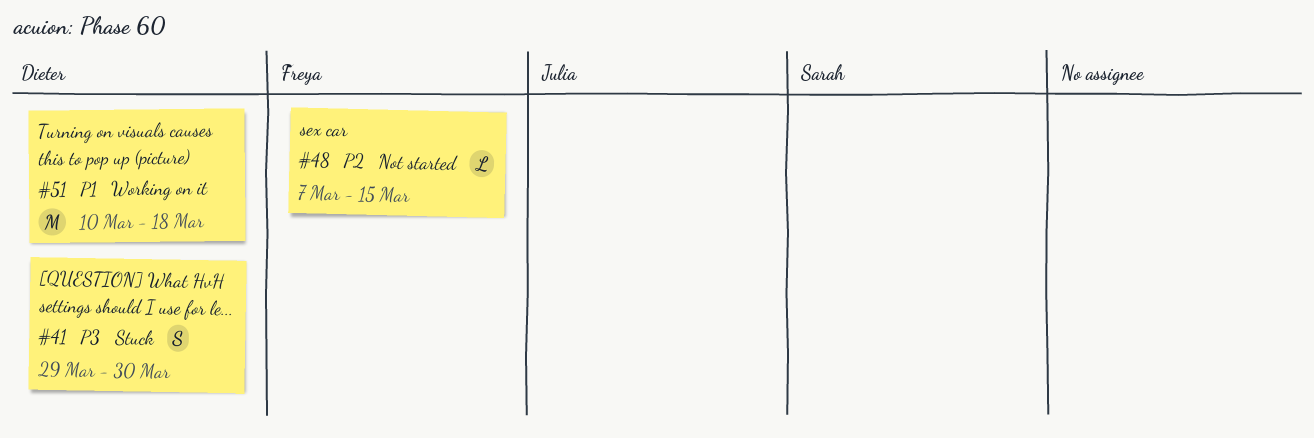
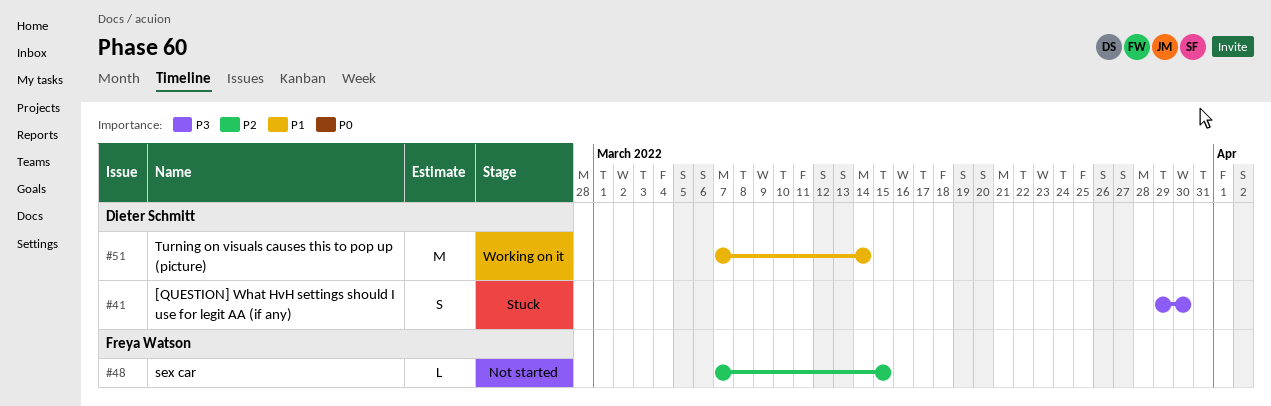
#51, start: Mar 10 -> Mar 7
#51, due: Mar 18 -> Mar 14

